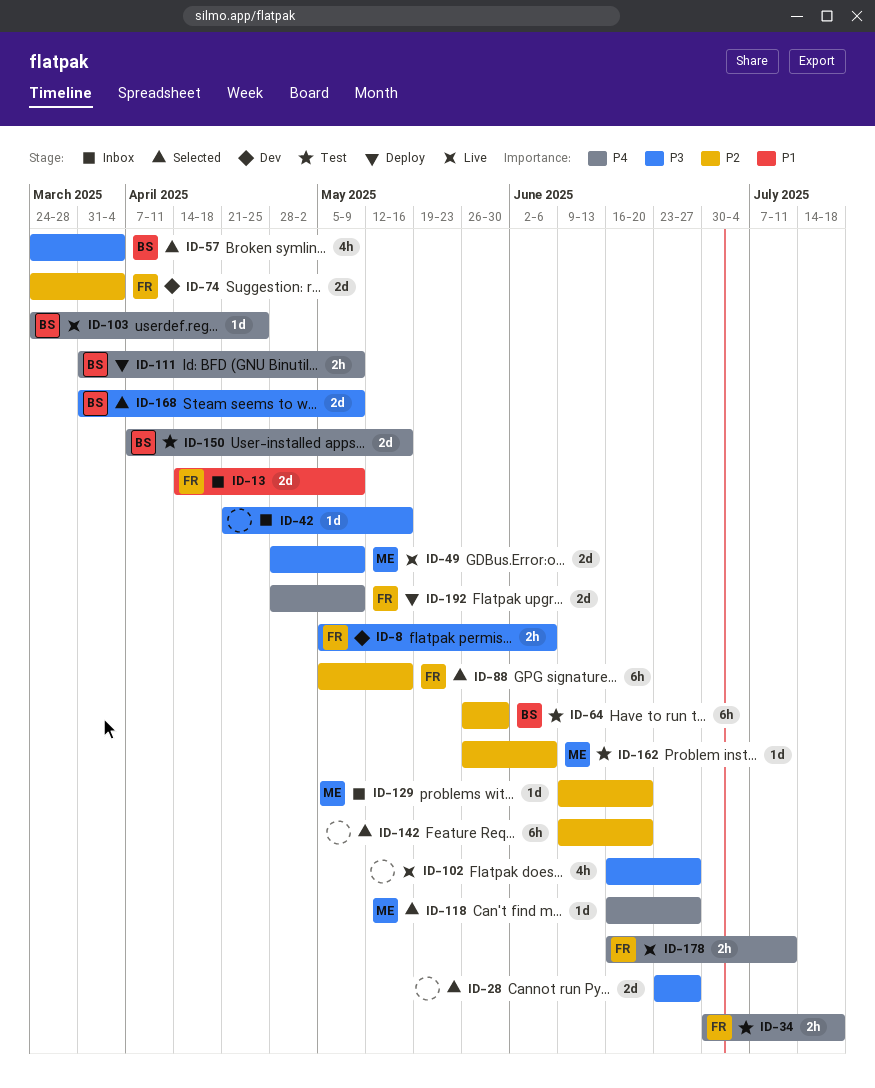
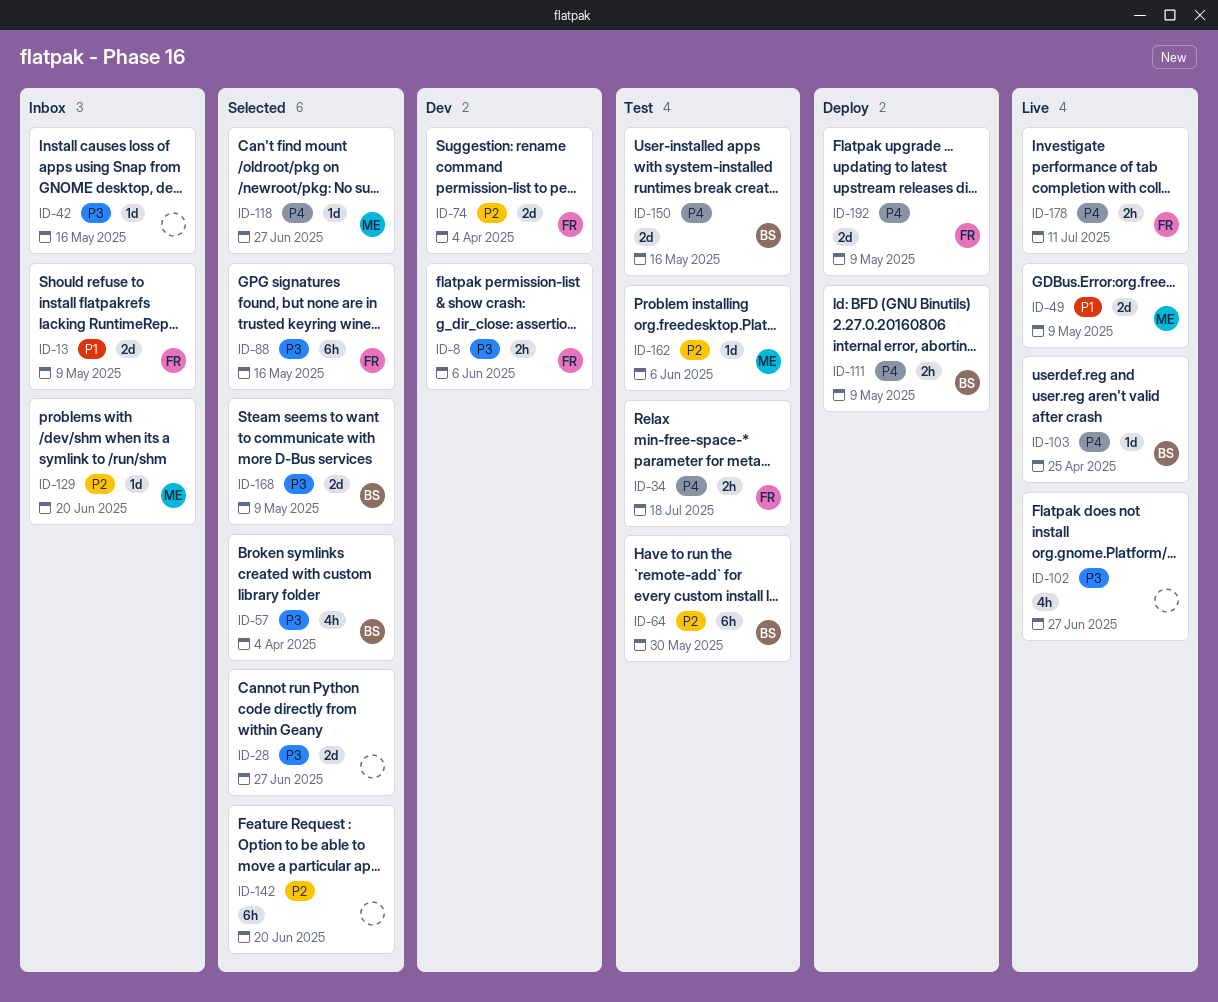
ID-49, priority: P3 -> P1
ID-88, priority: P2 -> P3

